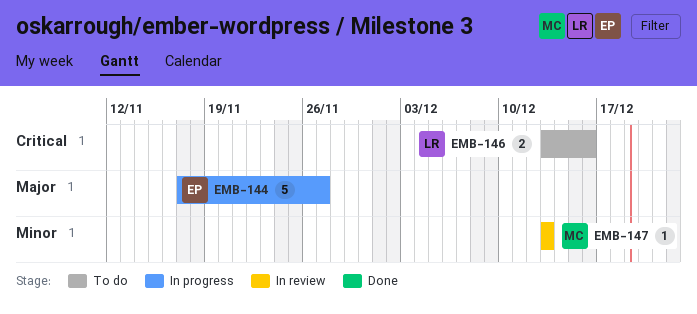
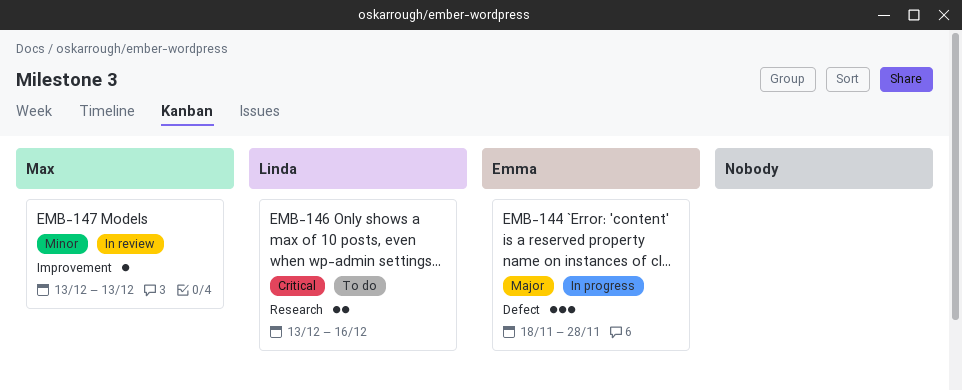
EMB-144, estimate: 5 -> 3
EMB-144, start: Nov 17 -> Nov 18
EMB-144, due: Nov 27 -> Nov 28

